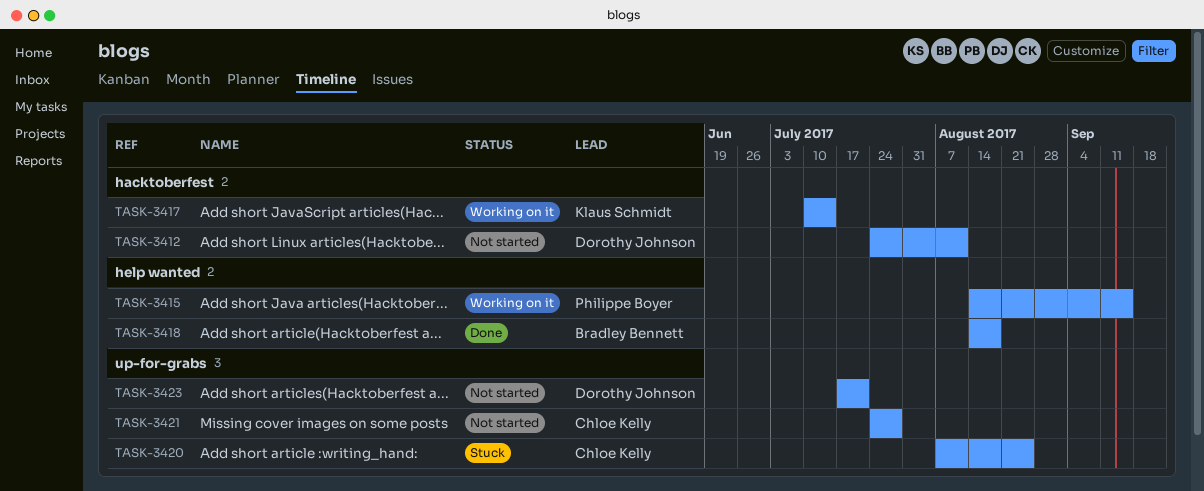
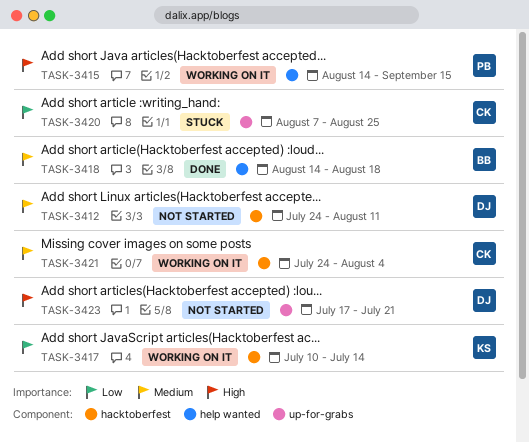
TASK-3421, status: Not started -> Working on it
TASK-3421, label: up-for-grabs -> hacktoberfest
TASK-3421, due: Jul 28 -> Aug 4

